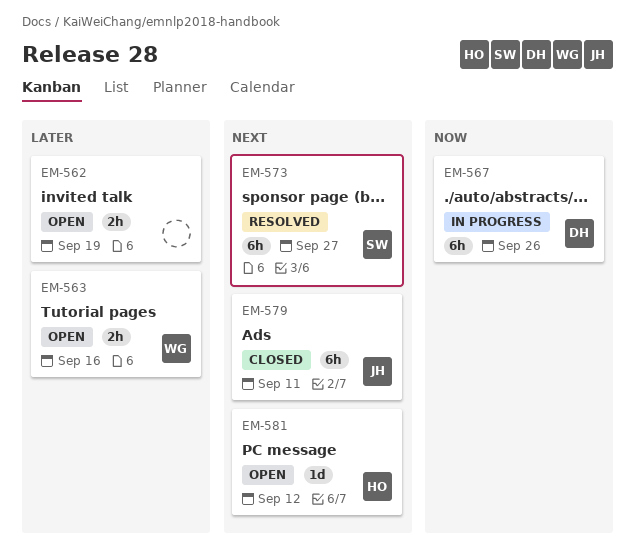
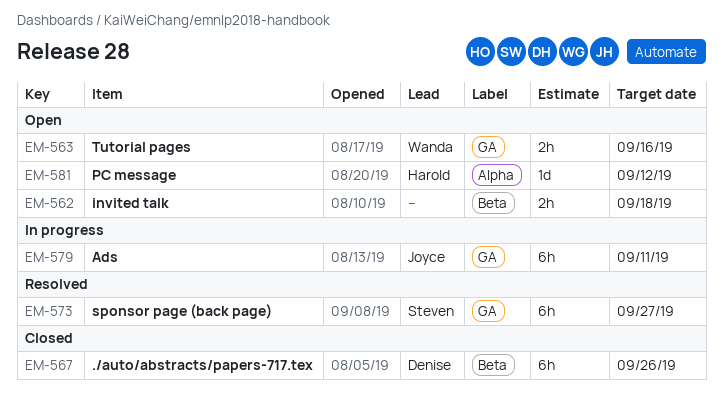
EM-562, due: Sep 19 -> Sep 18
EM-567, status: In progress -> Closed
EM-579, status: Closed -> In progress

